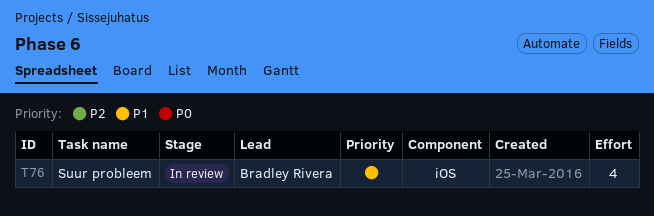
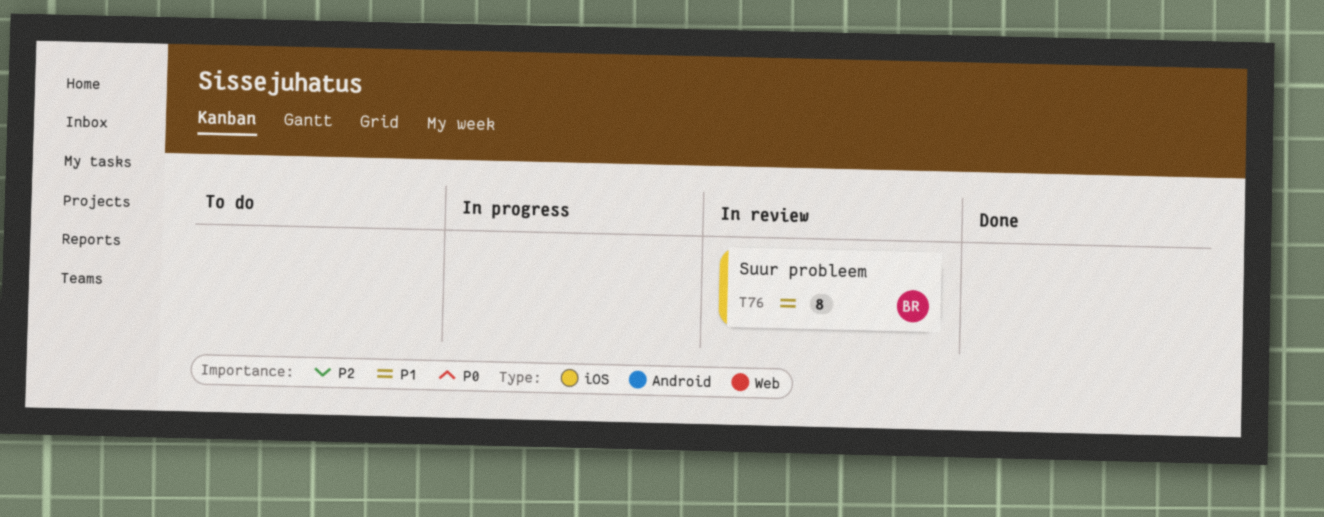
T76, estimate: 4 -> 8

